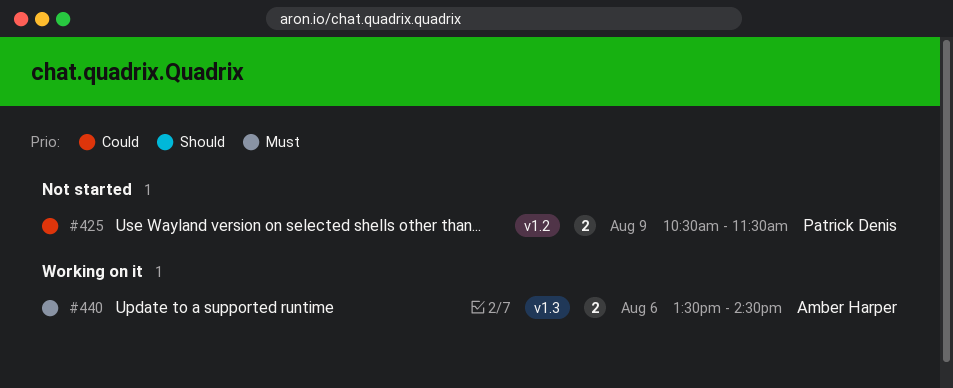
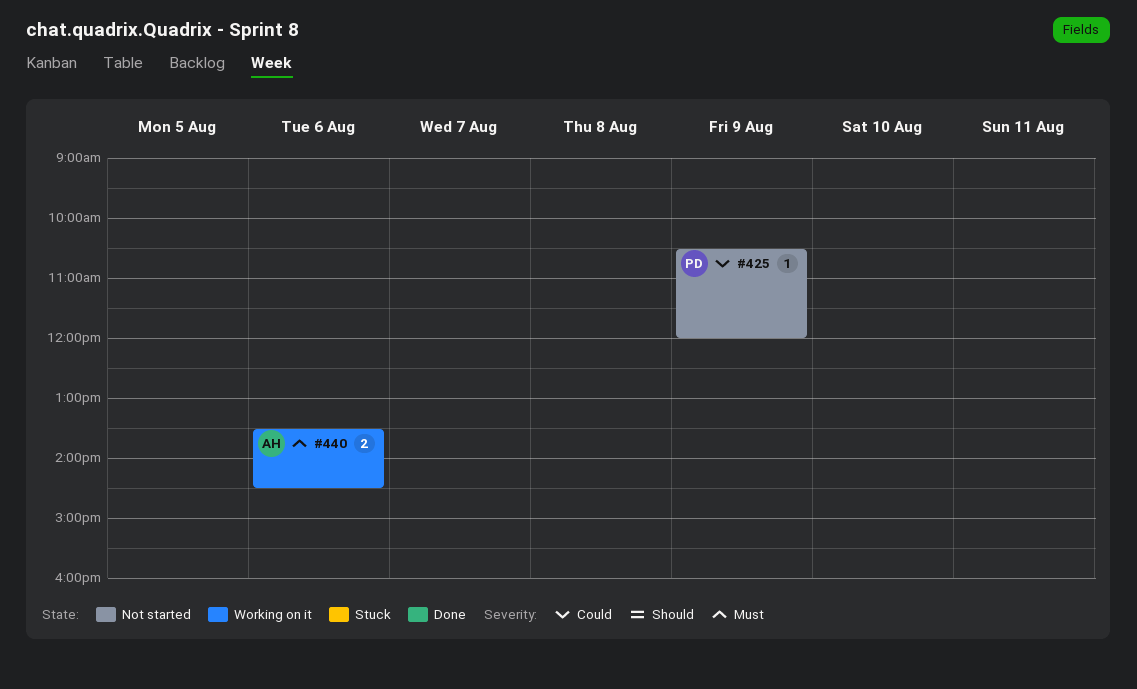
#425, estimate: 2 -> 1
#425, ends: 11:30 -> 12:00

